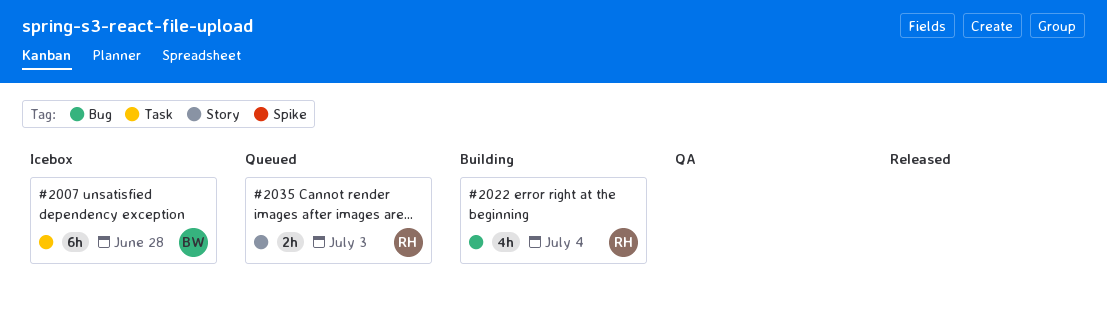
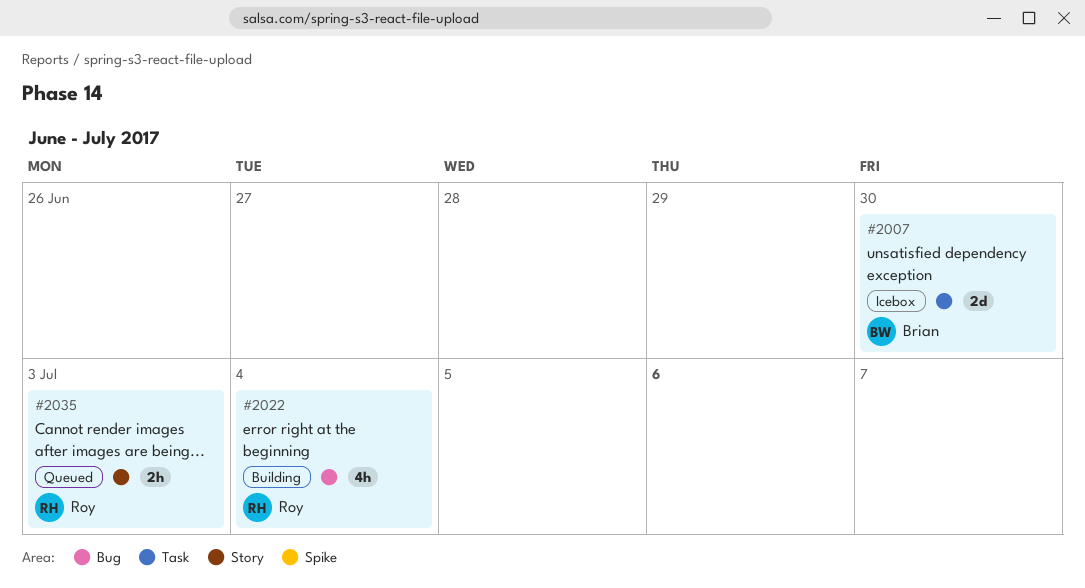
#2007, estimate: 6h -> 2d
#2007, due: Jun 28 -> Jun 30

